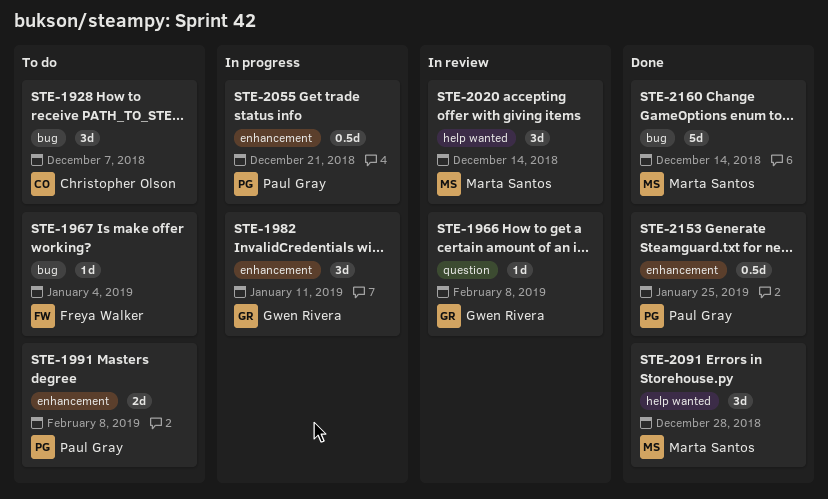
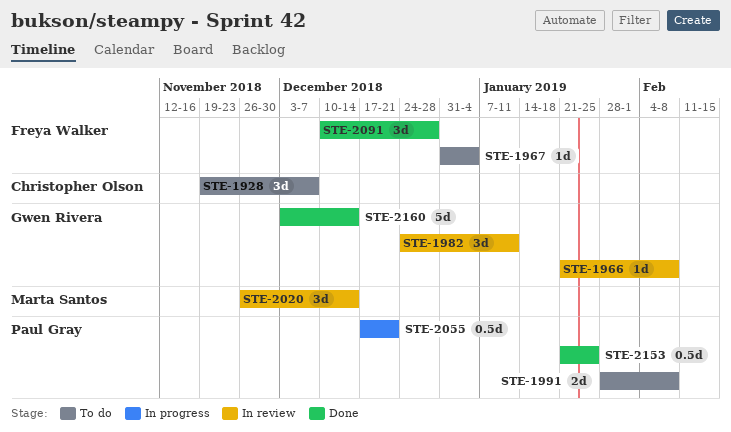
STE-1982, status: In progress -> In review
STE-2091, owner: Marta Santos -> Freya Walker
STE-2160, owner: Marta Santos -> Gwen Rivera

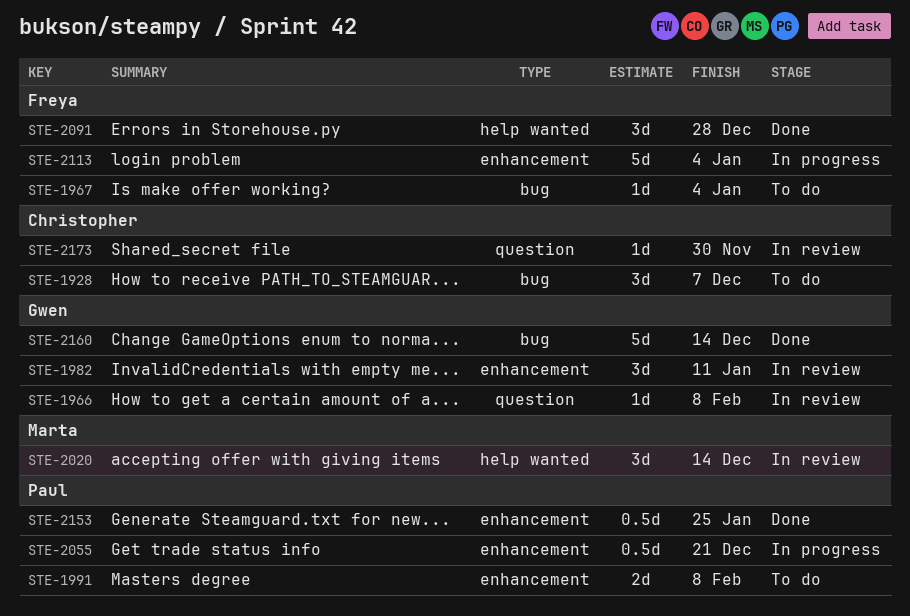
STE-2113: none -> present
STE-2173: none -> present

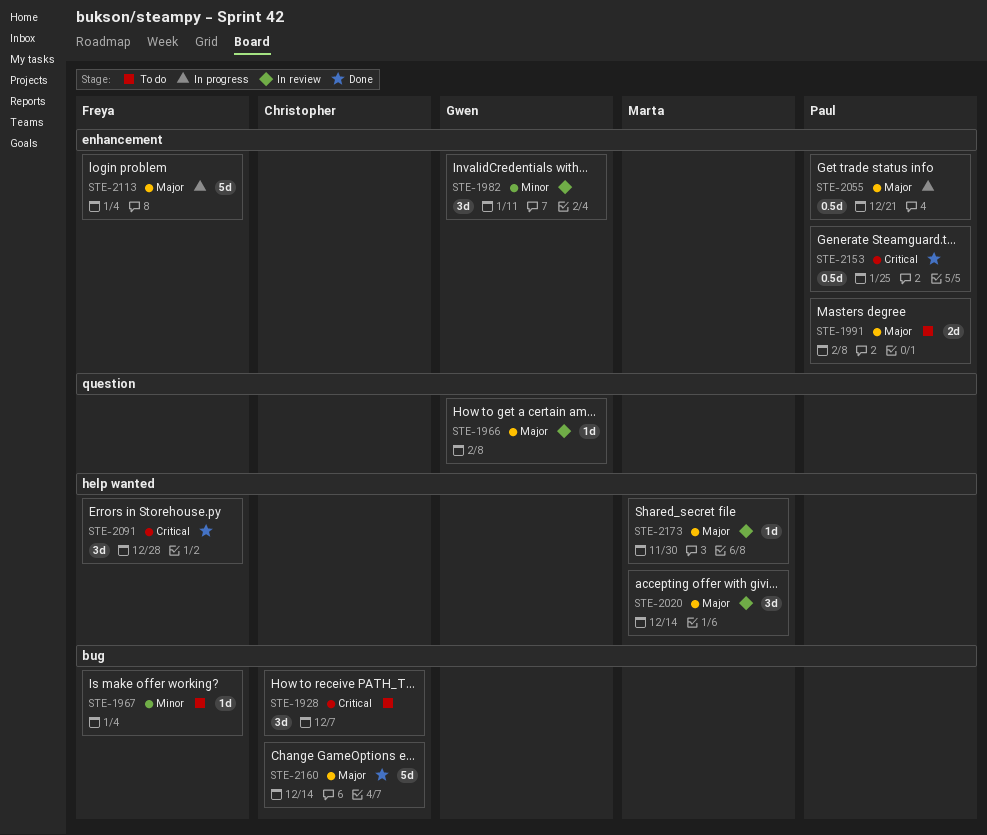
STE-2160, owner: Gwen -> Christopher
STE-2173, owner: Christopher -> Marta
STE-2173, label: question -> help wanted

